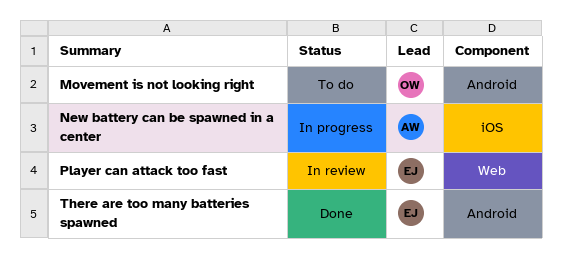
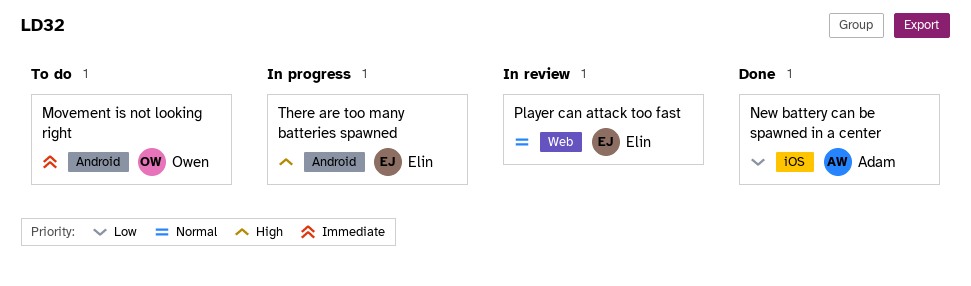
New battery can be spawned in a center, status: In progress -> Done
There are too many batteries spawned, status: Done -> In progress

